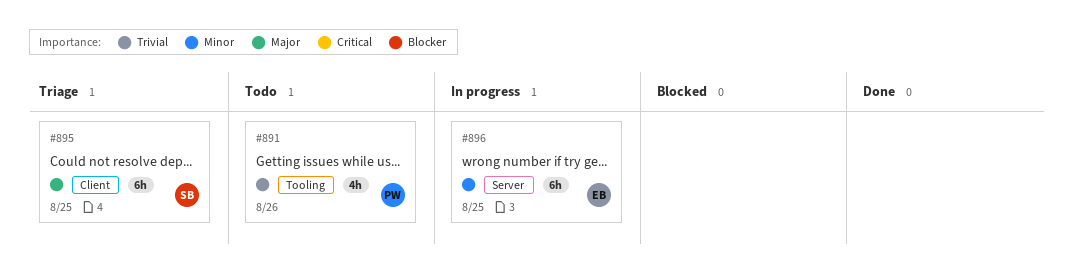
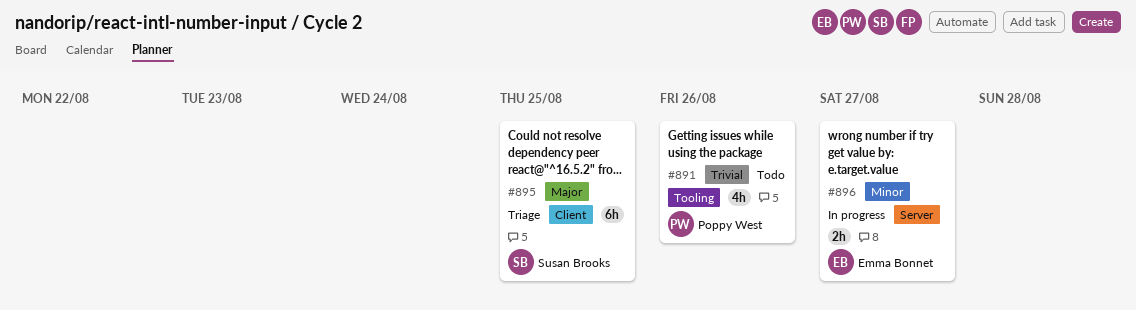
#896, estimate: 6h -> 2h
#896, due: Aug 25 -> Aug 27

